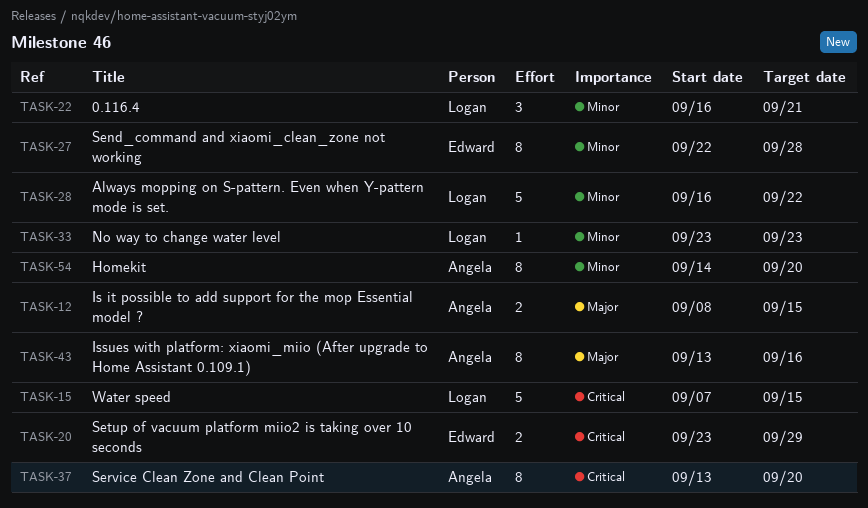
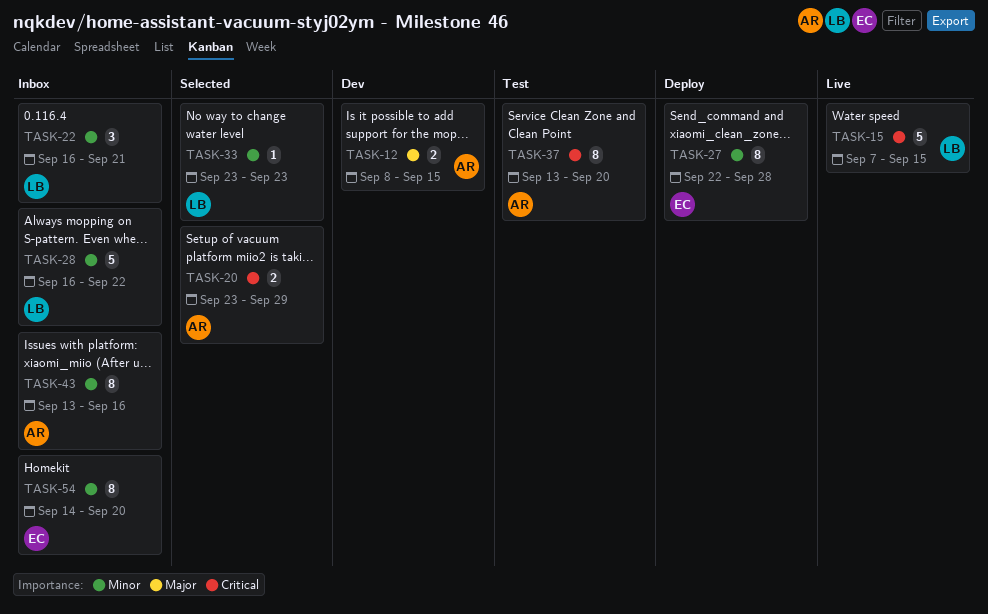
TASK-20, owner: Edward -> Angela
TASK-43, priority: Major -> Minor
TASK-54, owner: Angela -> Edward

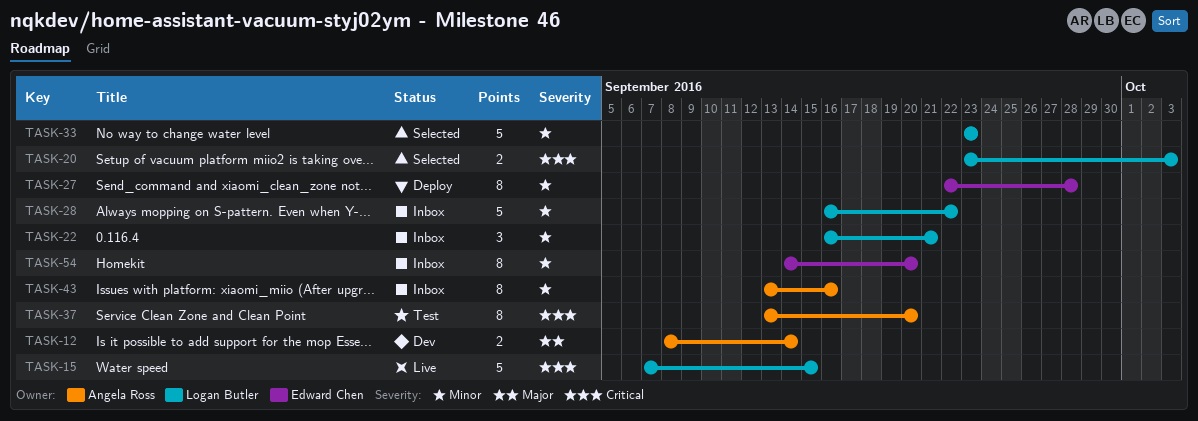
TASK-12, due: Sep 15 -> Sep 14
TASK-20, owner: Angela Ross -> Logan Butler
TASK-20, due: Sep 29 -> Oct 3
TASK-33, estimate: 1 -> 5

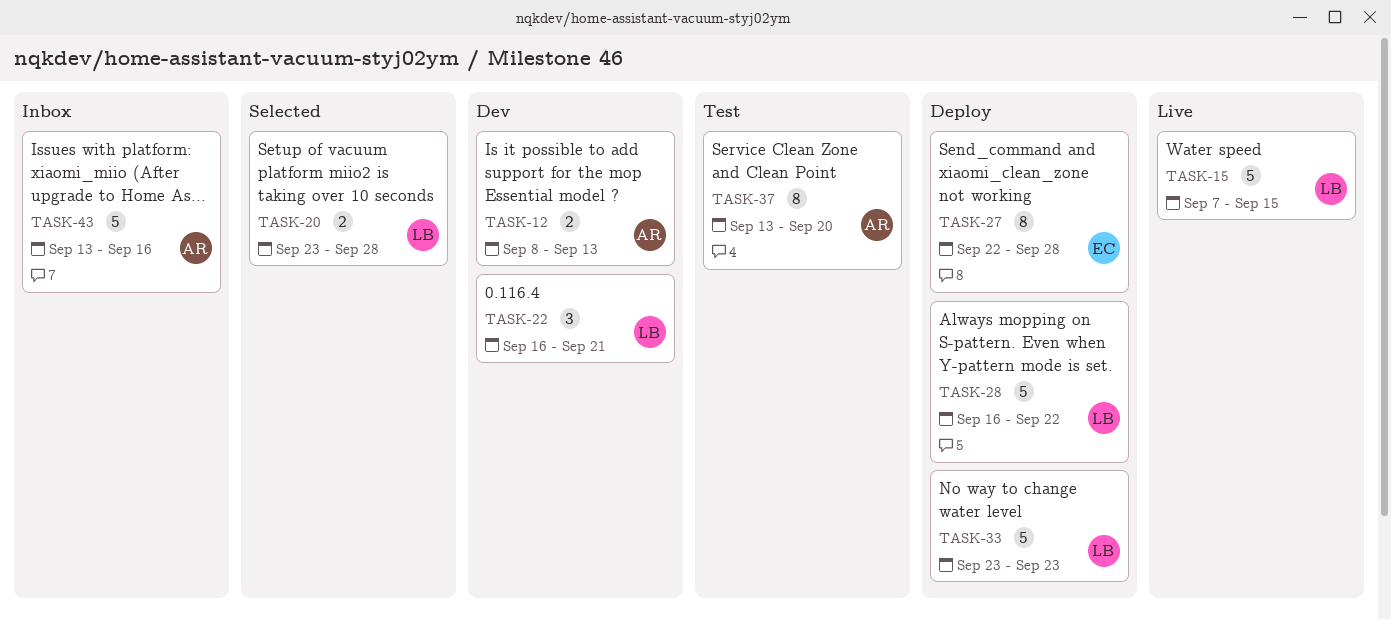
TASK-12, due: Sep 14 -> Sep 13
TASK-20, due: Oct 3 -> Sep 28
TASK-22, status: Inbox -> Dev
TASK-28, status: Inbox -> Deploy
TASK-33, status: Selected -> Deploy
TASK-43, estimate: 8 -> 5
TASK-54: present -> none

